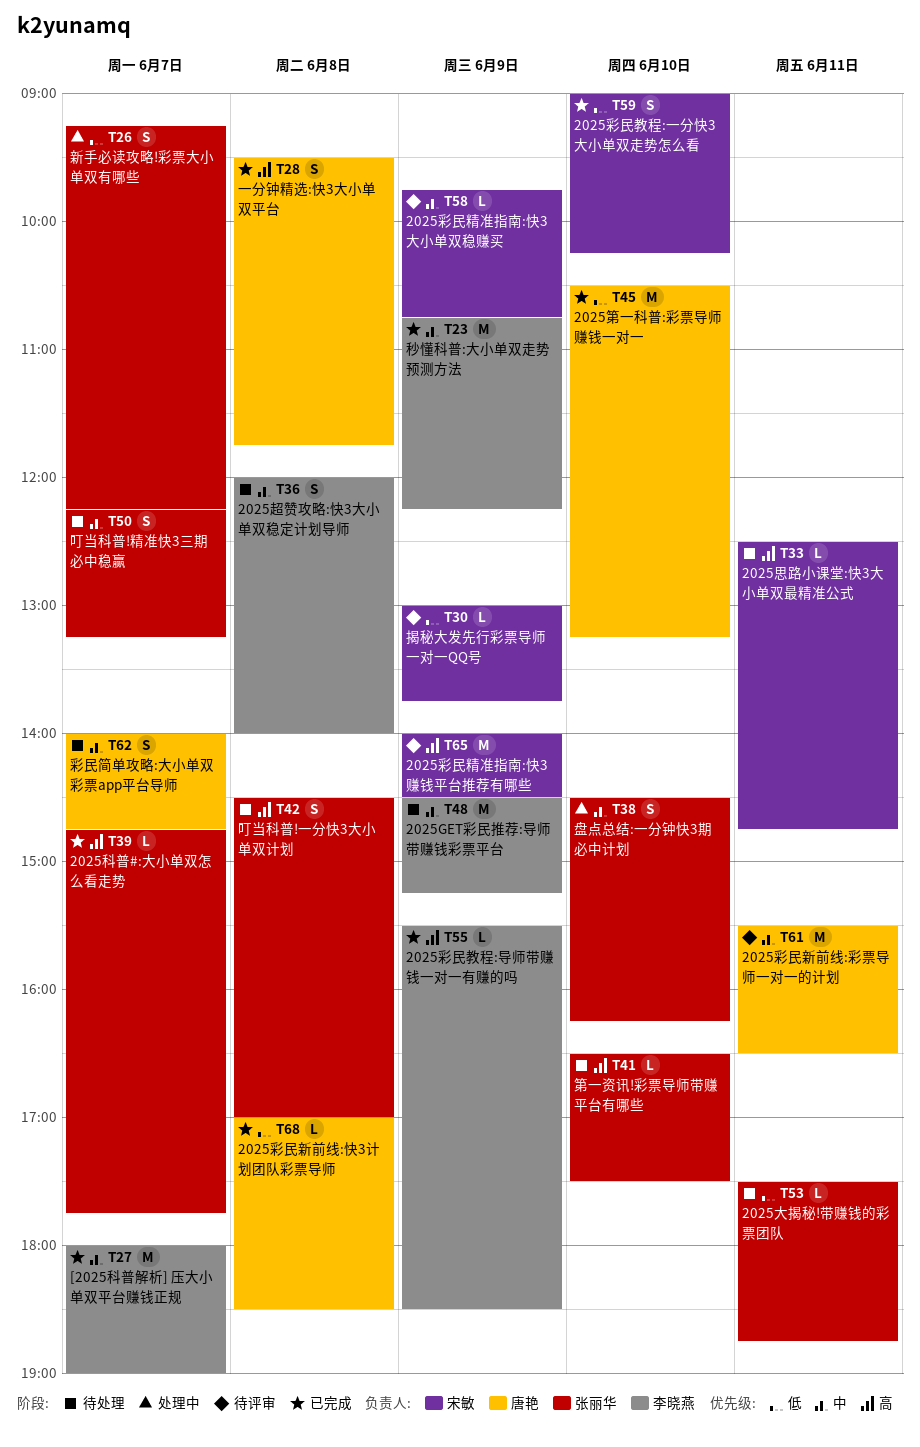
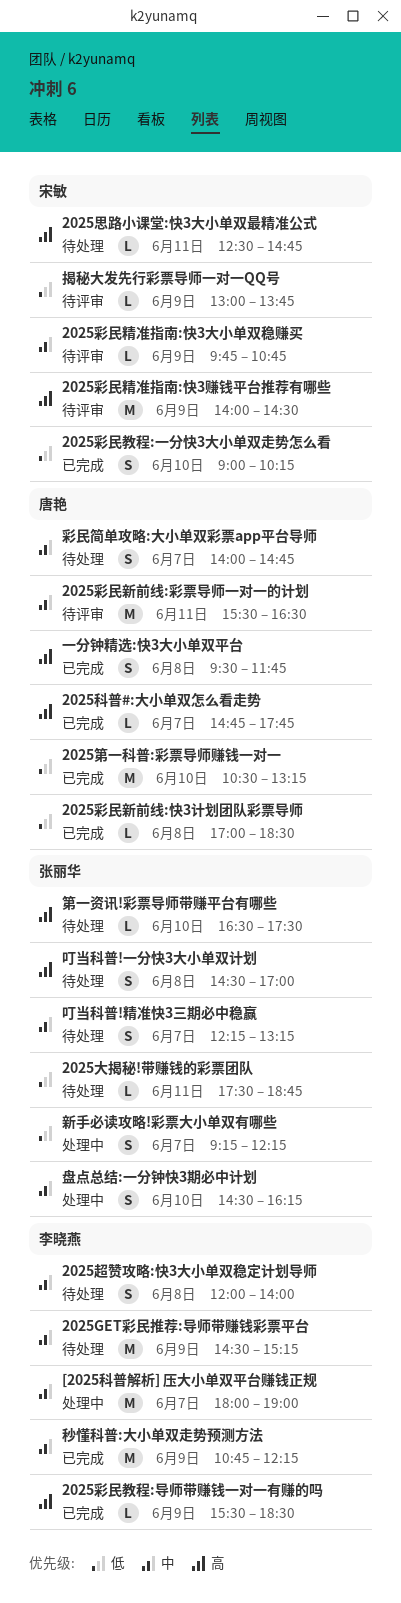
2025科普#:大小单双怎么看走势, owner: 张丽华 -> 唐艳
[2025科普解析] 压大小单双平台赚钱正规, status: 已完成 -> 处理中

